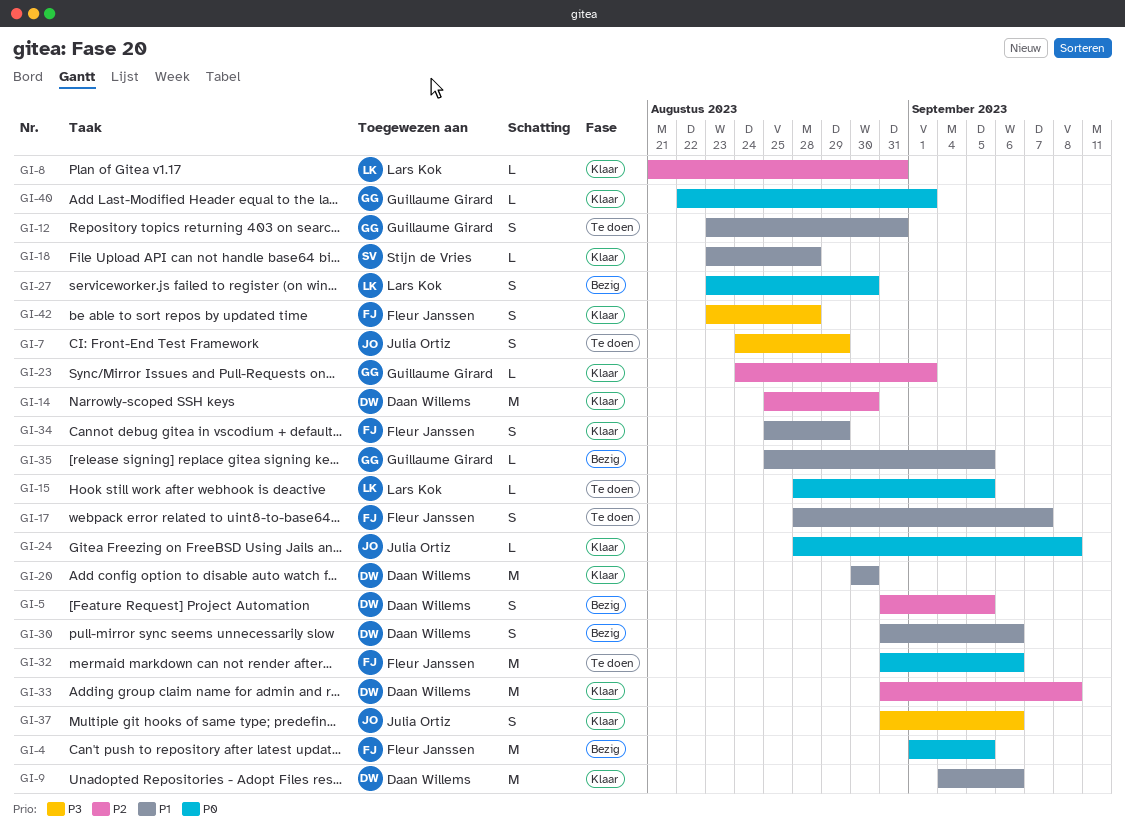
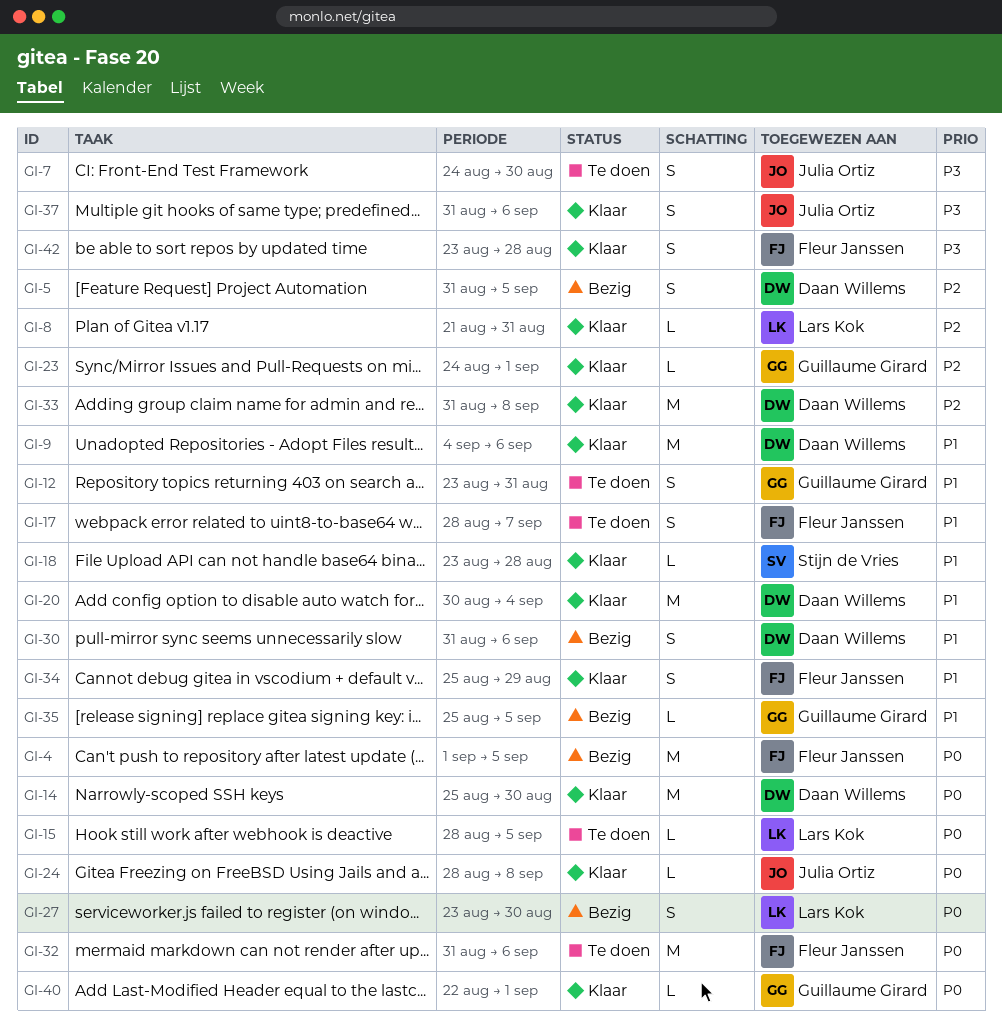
GI-7, due: Aug 29 -> Aug 30
GI-14, priority: P2 -> P0
GI-20, due: Aug 30 -> Sep 4

